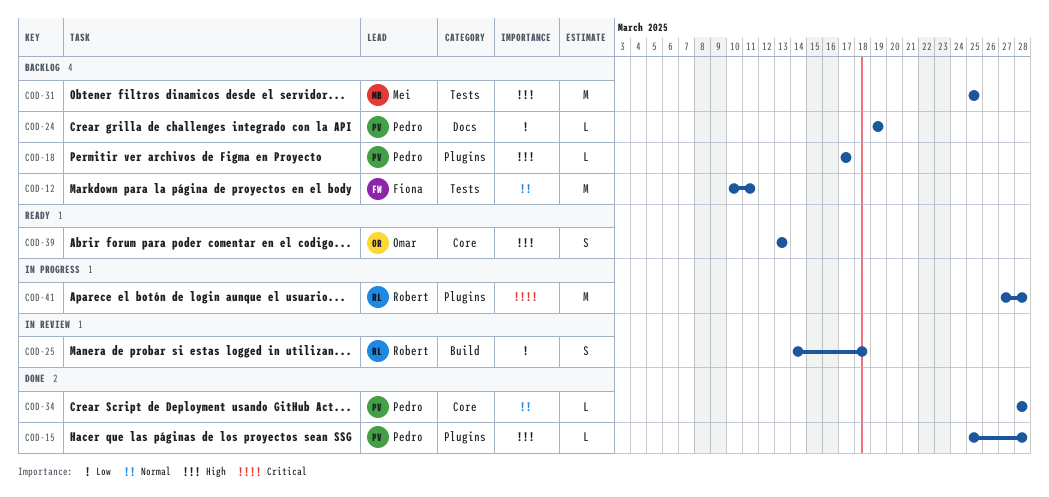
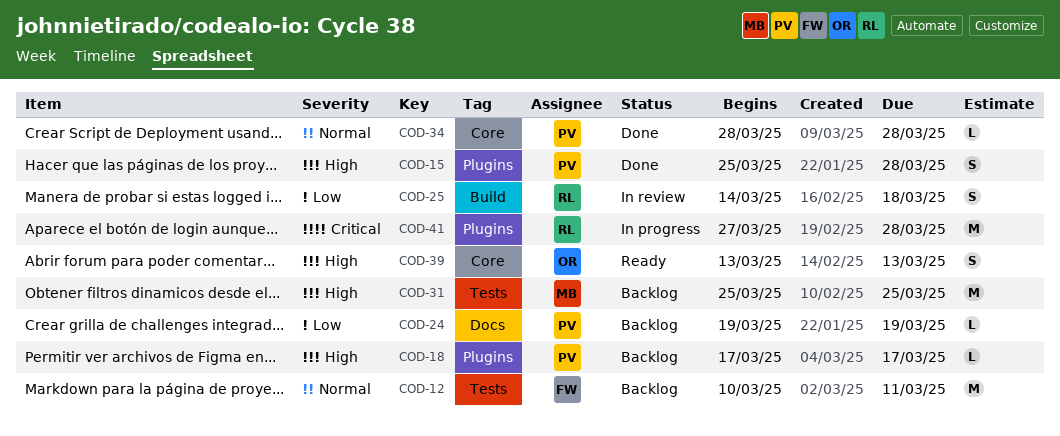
COD-15, estimate: L -> S

